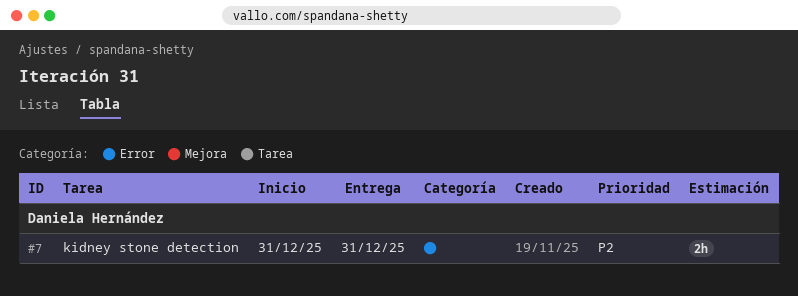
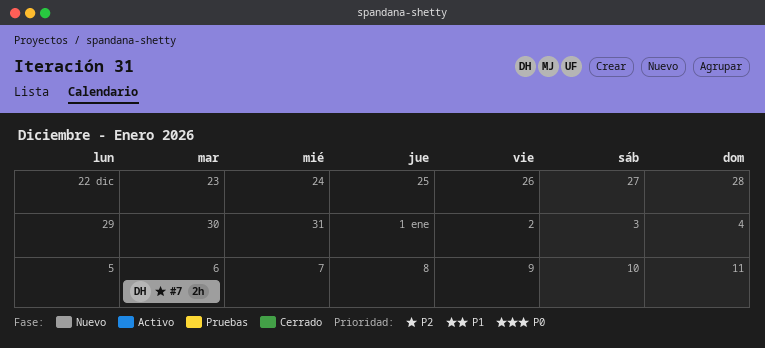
#7, start: Dec 31 -> Jan 6
#7, due: Dec 31 -> Jan 6

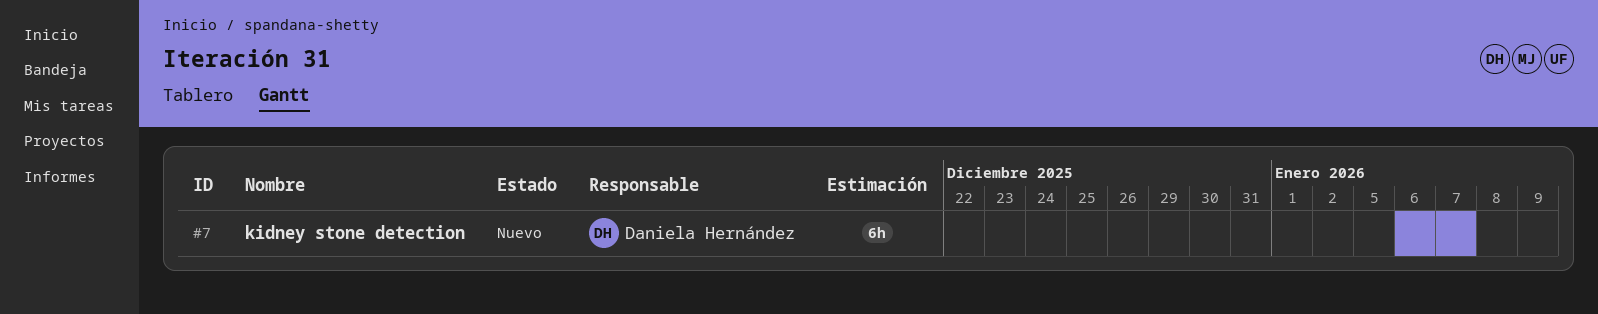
#7, estimate: 2h -> 6h
#7, due: Jan 6 -> Jan 7

